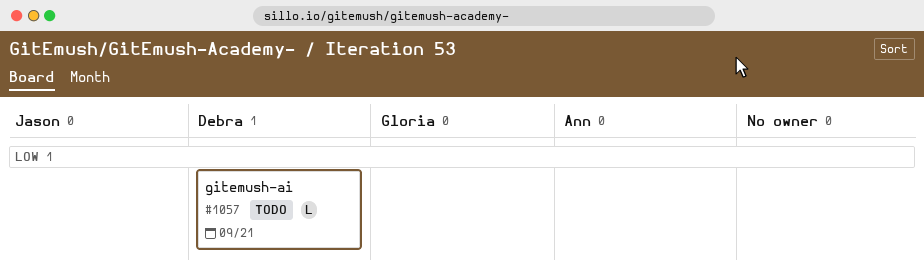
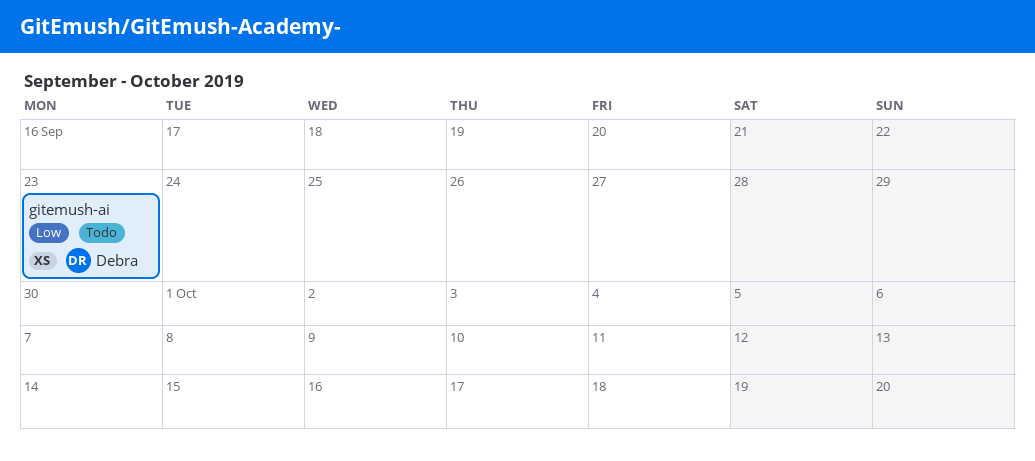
gitemush-ai, estimate: L -> XS
gitemush-ai, due: Sep 21 -> Sep 23

